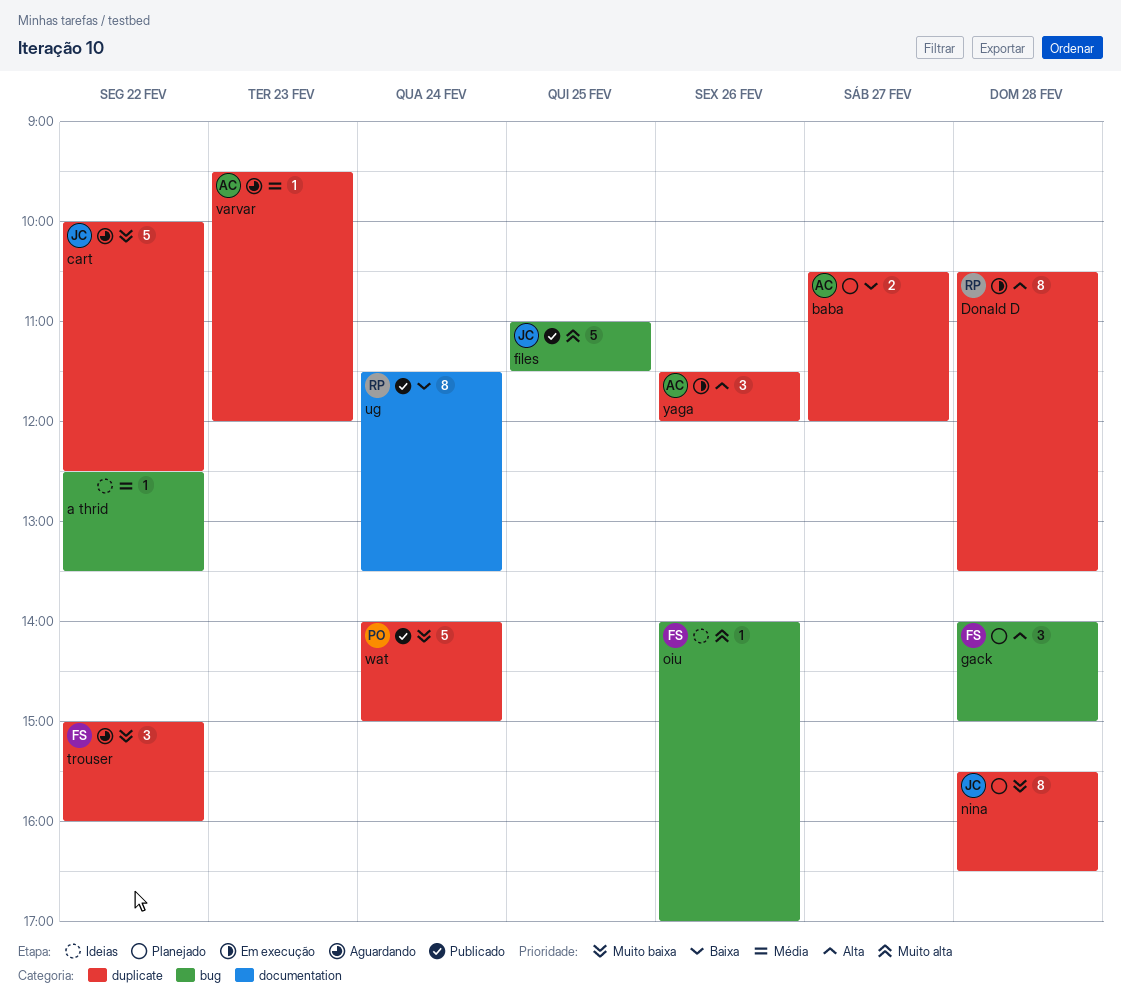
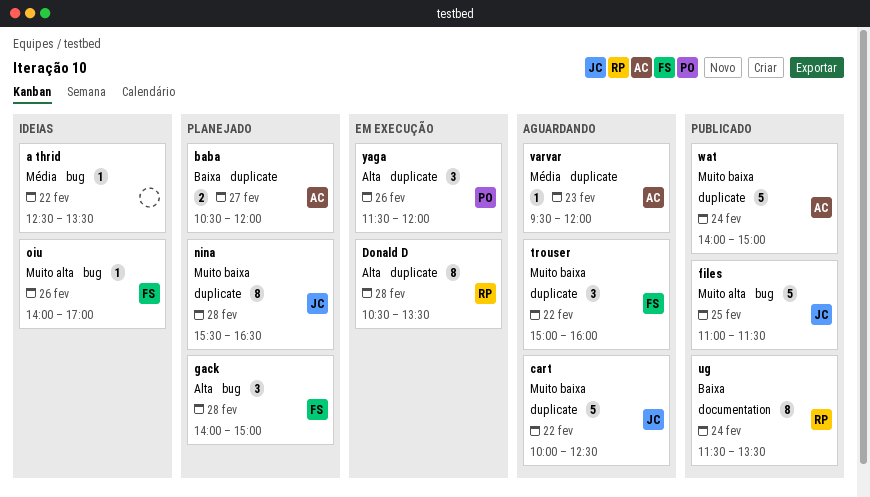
wat, owner: PO -> AC
yaga, owner: AC -> PO

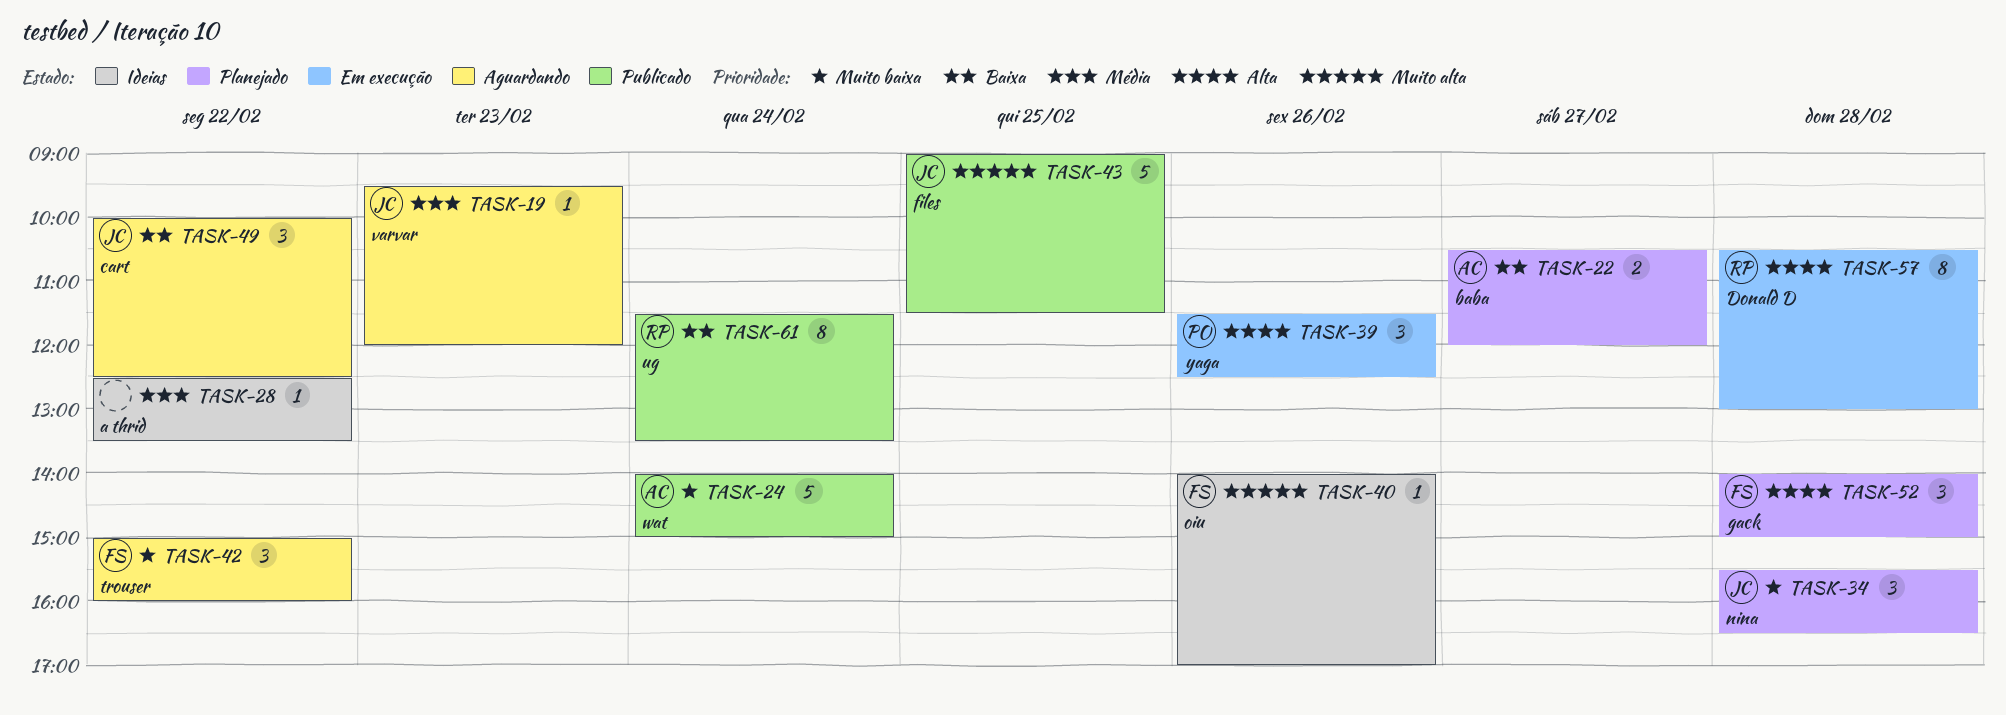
cart, priority: Muito baixa -> Baixa
cart, estimate: 5 -> 3
Donald D, ends: 13:30 -> 13:00
files, begins: 11:00 -> 09:00
nina, estimate: 8 -> 3
varvar, owner: AC -> JC
yaga, ends: 12:00 -> 12:30

